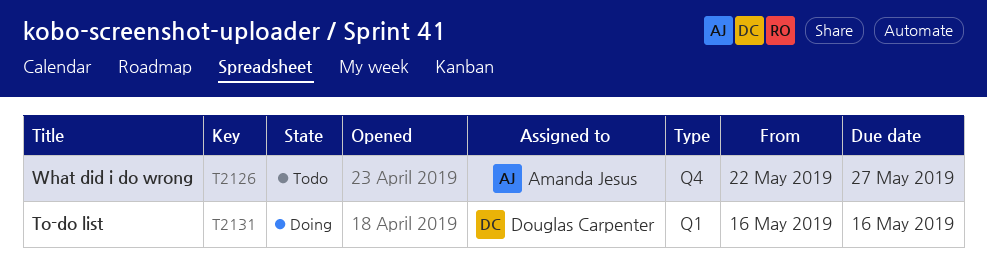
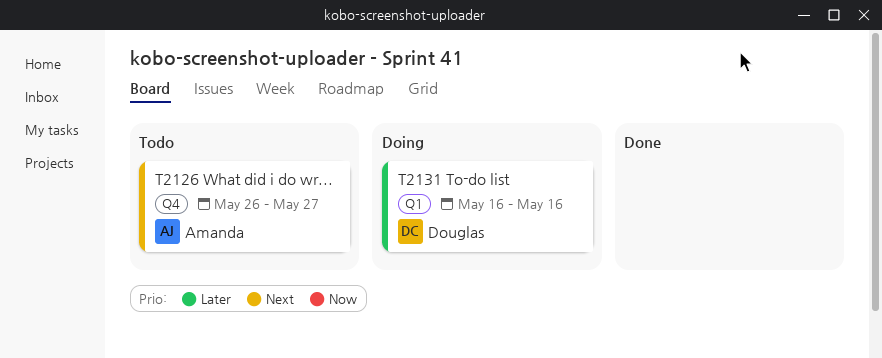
T2126, start: May 22 -> May 26

